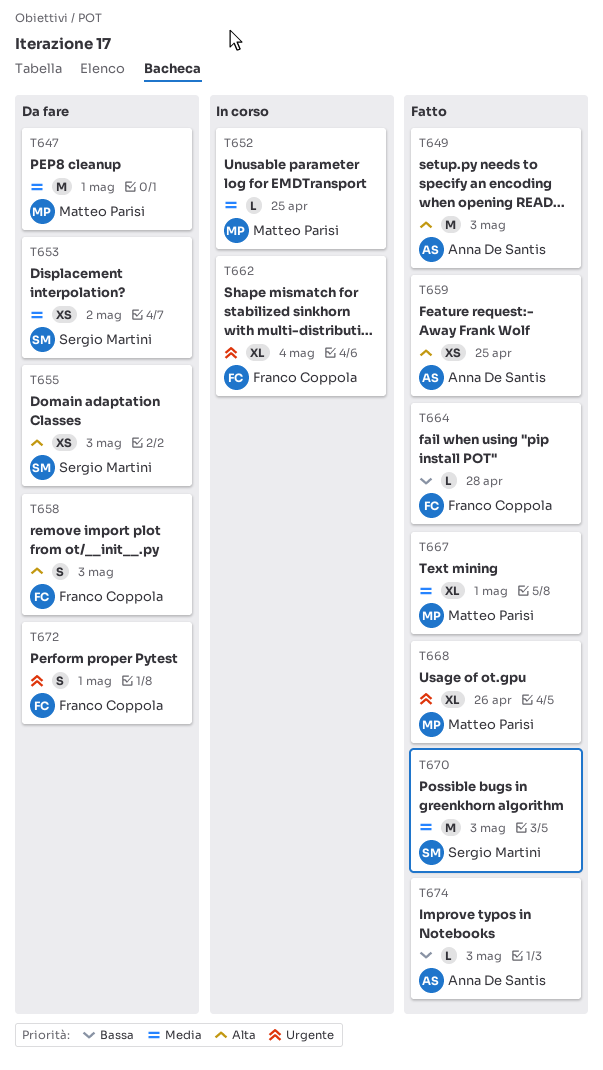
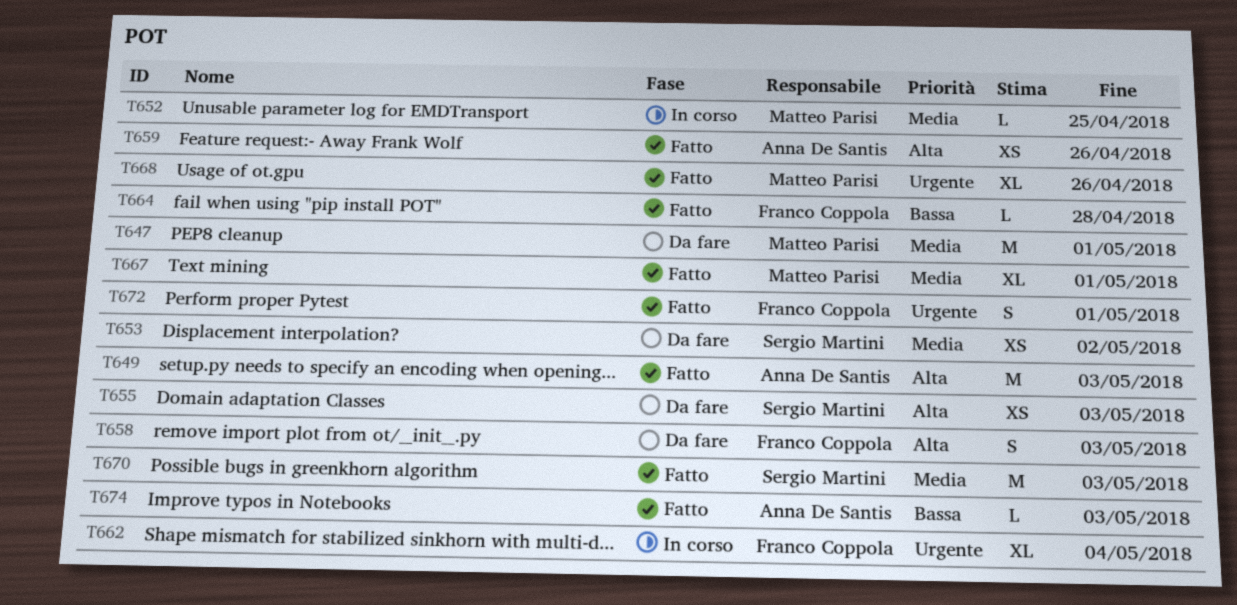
T659, due: Apr 25 -> Apr 26
T672, status: Da fare -> Fatto

